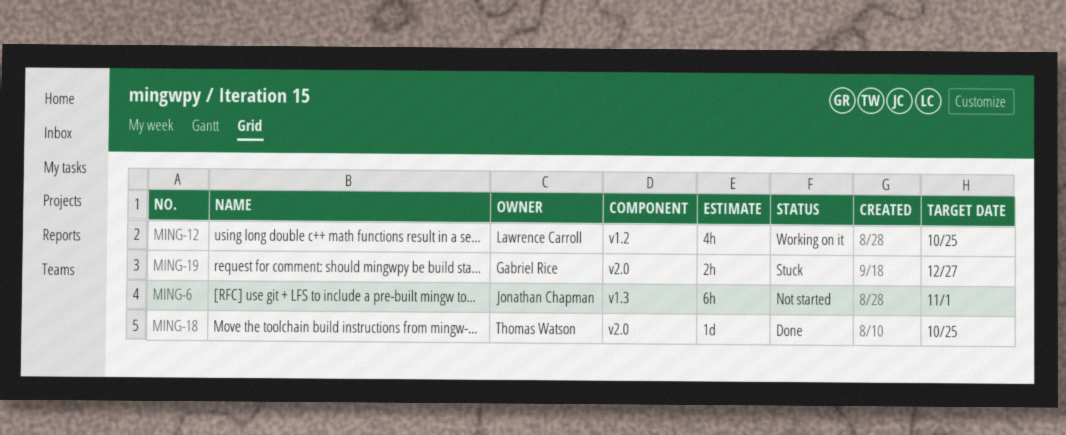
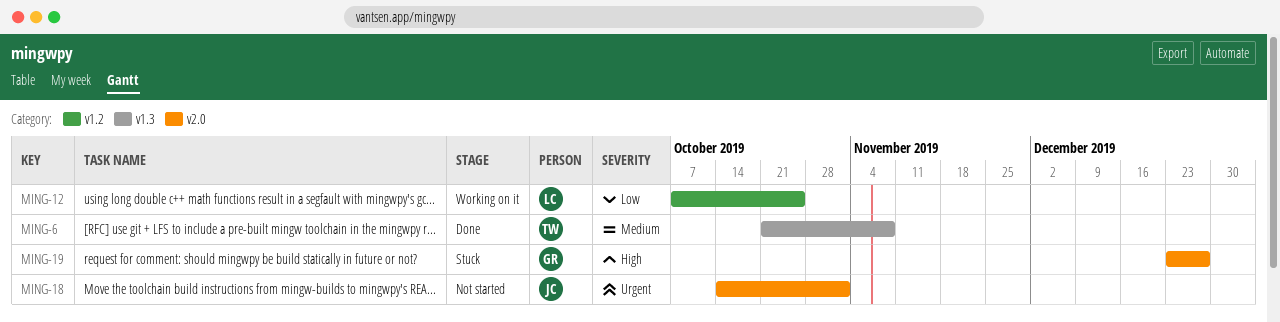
MING-6, status: Not started -> Done
MING-6, owner: Jonathan Chapman -> Thomas Watson
MING-6, due: Nov 1 -> Nov 8
MING-18, status: Done -> Not started
MING-18, owner: Thomas Watson -> Jonathan Chapman
MING-18, due: Oct 25 -> Nov 1

